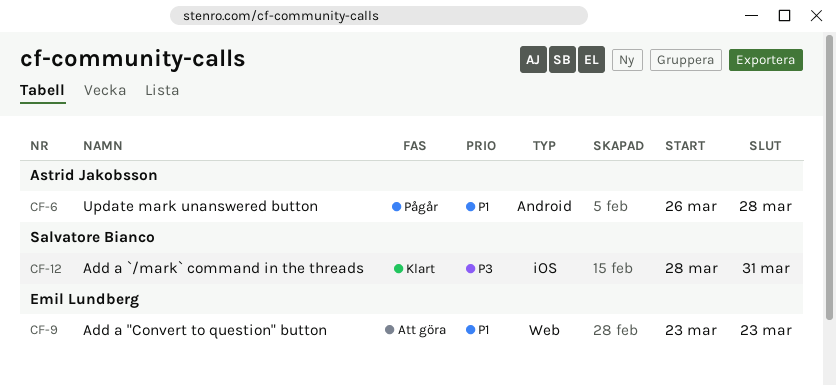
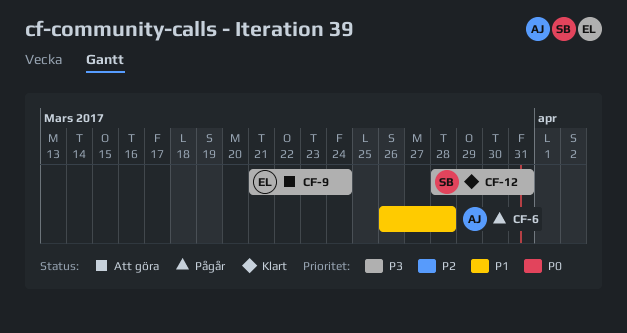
CF-9, priority: P1 -> P3
CF-9, start: Mar 23 -> Mar 21
CF-9, due: Mar 23 -> Mar 24

